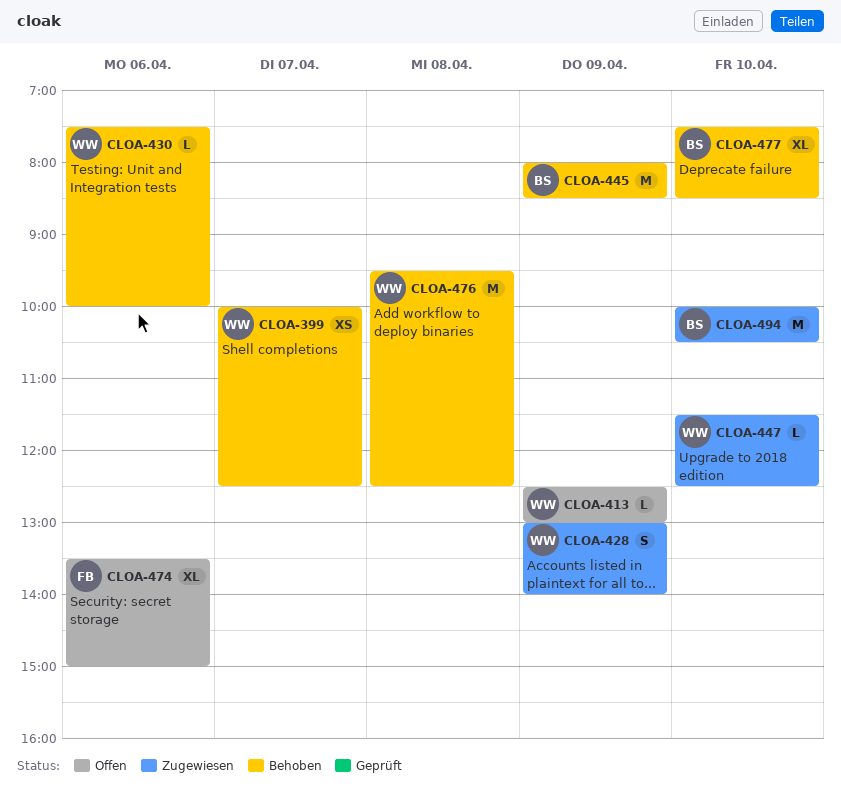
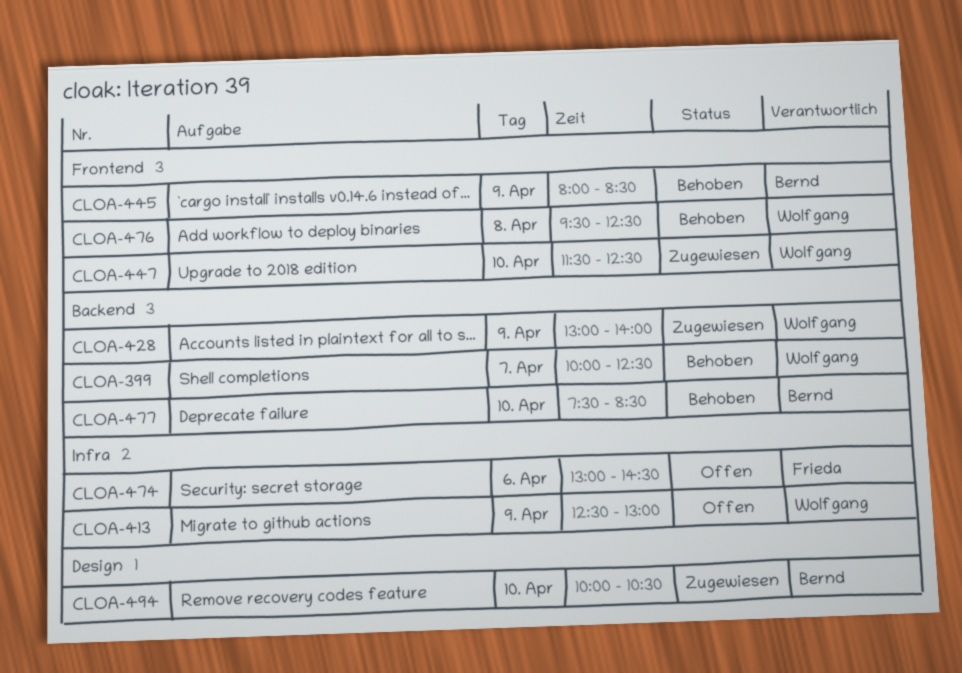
CLOA-430: present -> none
CLOA-474, begins: 13:30 -> 13:00
CLOA-474, ends: 15:00 -> 14:30

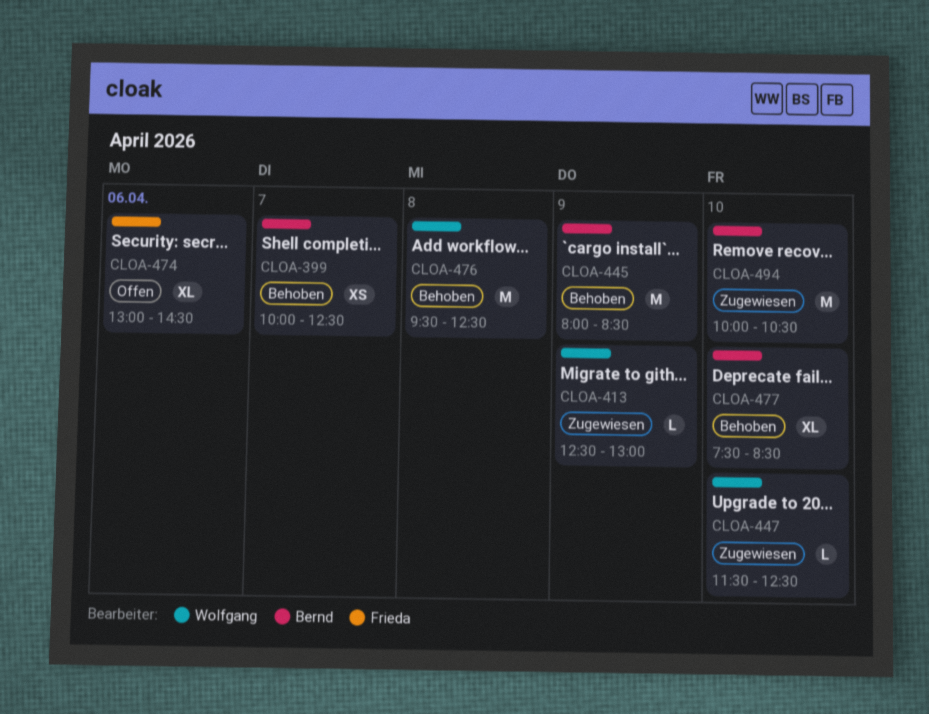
CLOA-399, owner: Wolfgang -> Bernd
CLOA-413, status: Offen -> Zugewiesen
CLOA-428: present -> none

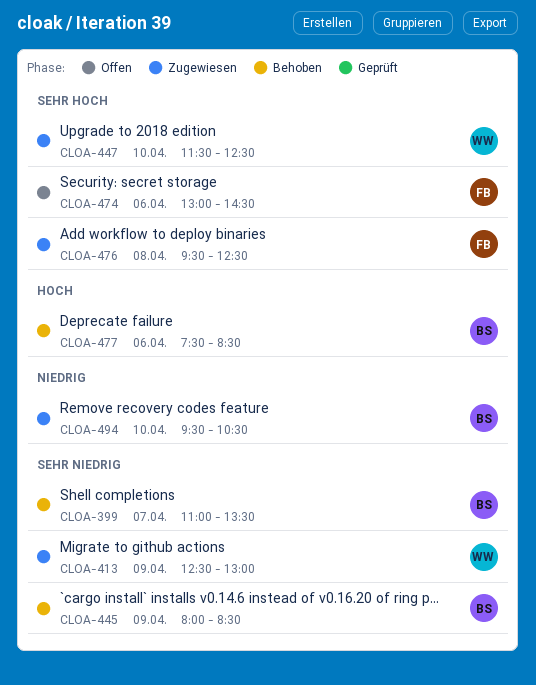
CLOA-399, begins: 10:00 -> 11:00
CLOA-399, ends: 12:30 -> 13:30
CLOA-476, status: Behoben -> Zugewiesen
CLOA-476, owner: Wolfgang -> Frieda
CLOA-477, day: Apr 10 -> Apr 6
CLOA-494, begins: 10:00 -> 09:30

